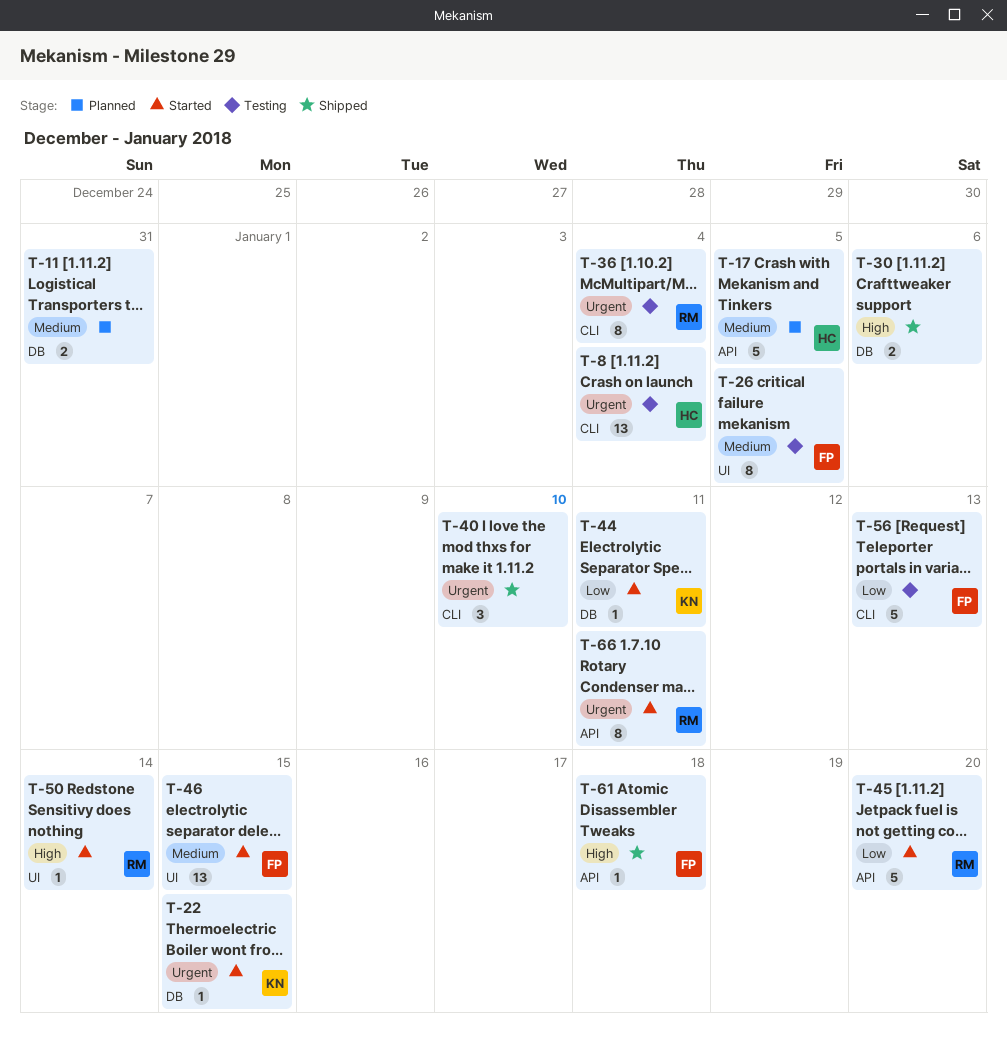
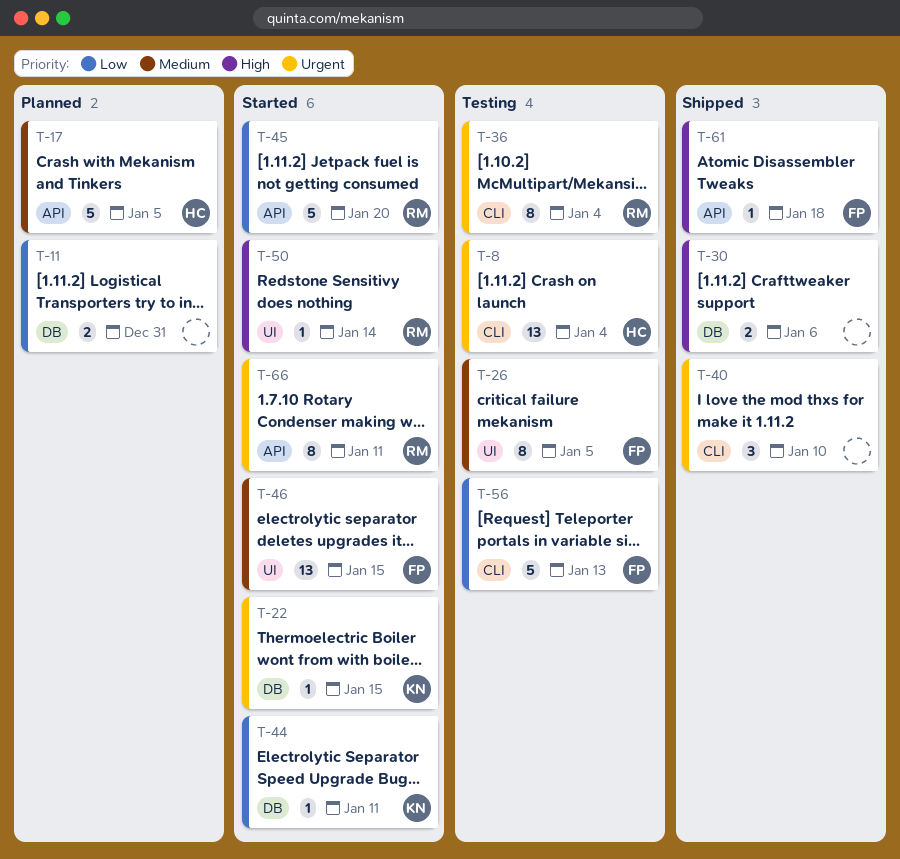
T-11, priority: Medium -> Low

